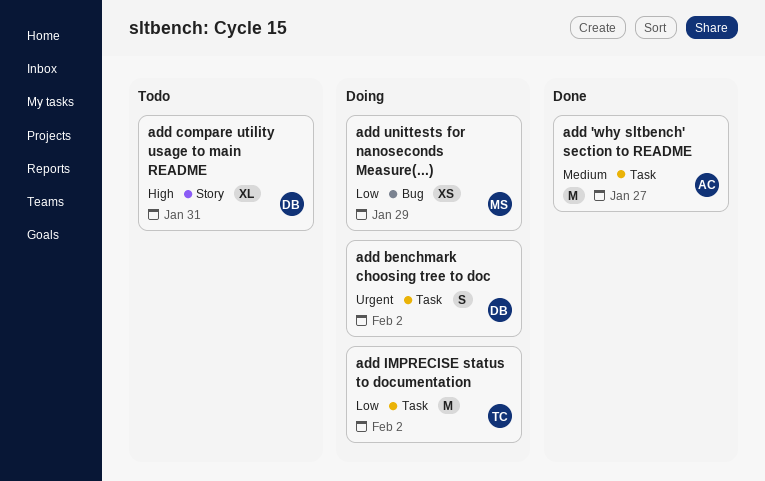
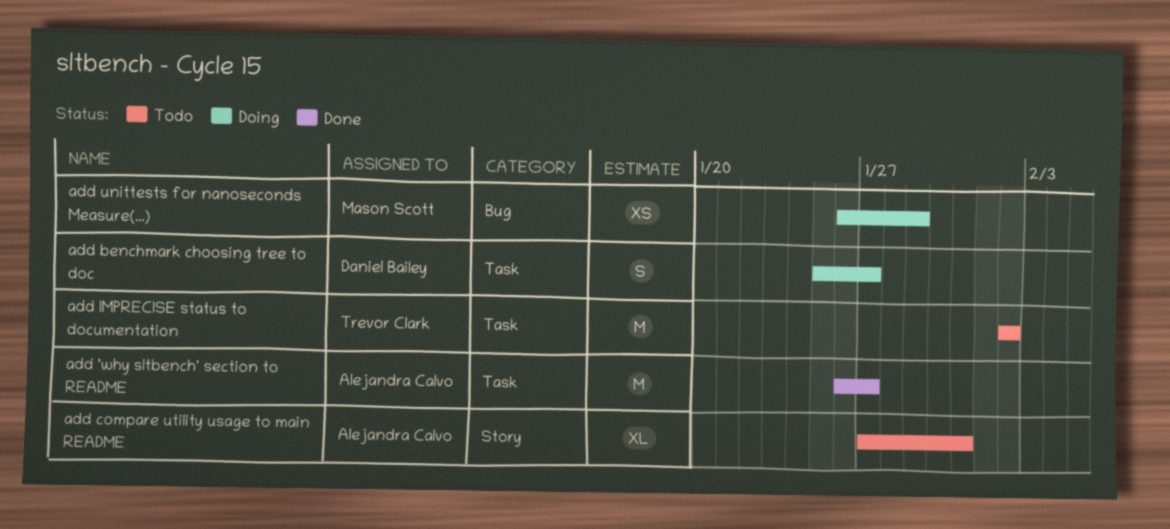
add benchmark choosing tree to doc, due: Feb 2 -> Jan 27
add compare utility usage to main README, owner: Daniel Bailey -> Alejandra Calvo
add IMPRECISE status to documentation, status: Doing -> Todo

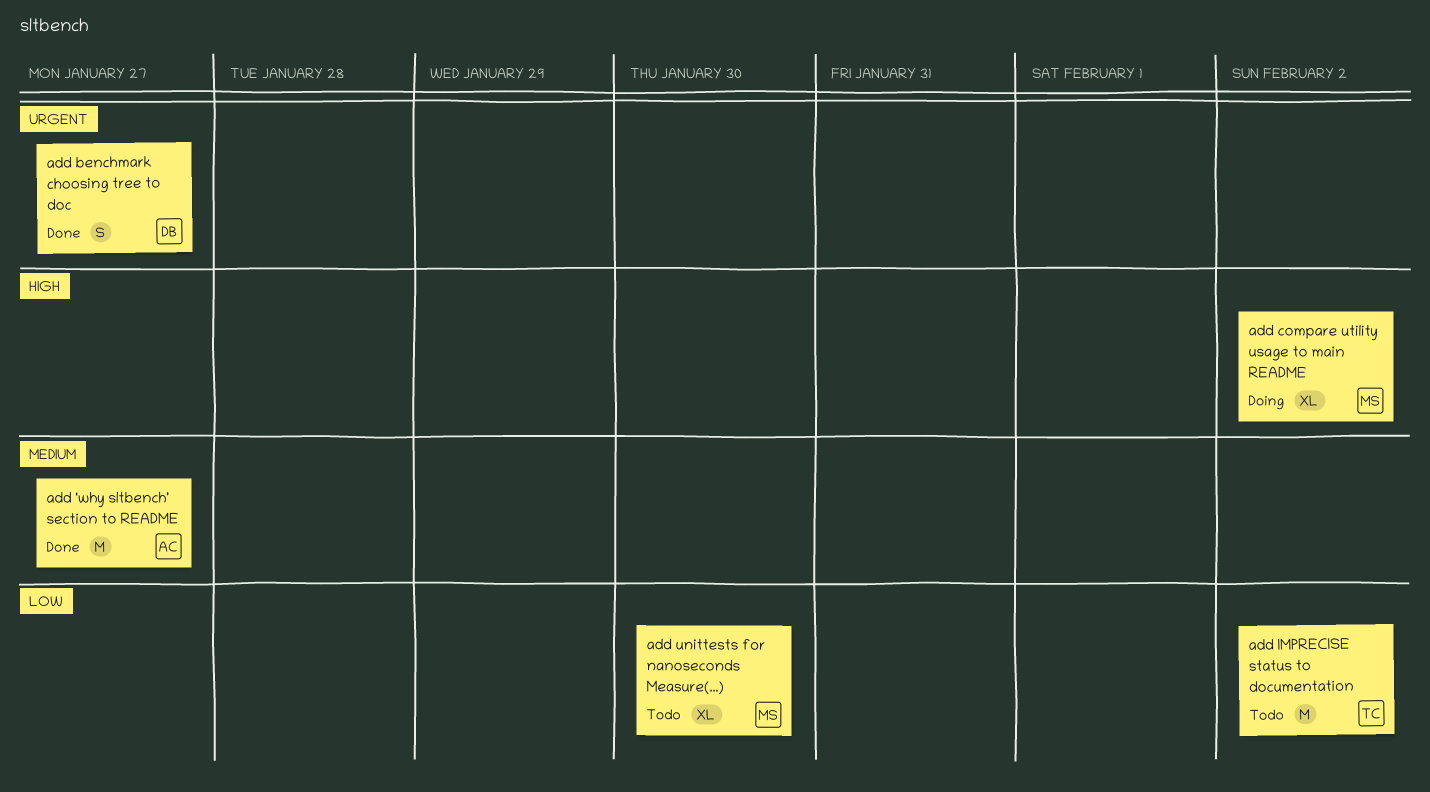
add benchmark choosing tree to doc, status: Doing -> Done
add compare utility usage to main README, status: Todo -> Doing
add compare utility usage to main README, owner: Alejandra Calvo -> Mason Scott
add compare utility usage to main README, due: Jan 31 -> Feb 2
add unittests for nanoseconds Measure(...), status: Doing -> Todo
add unittests for nanoseconds Measure(...), estimate: XS -> XL
add unittests for nanoseconds Measure(...), due: Jan 29 -> Jan 30

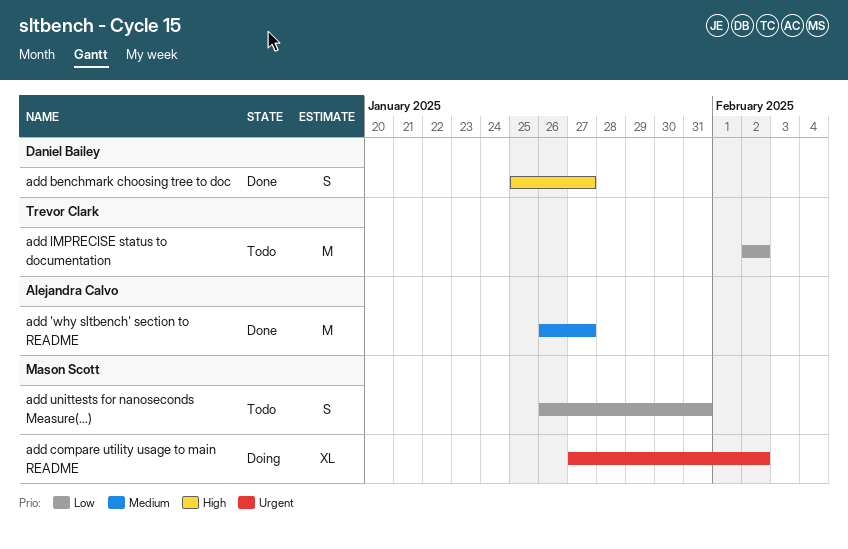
add benchmark choosing tree to doc, priority: Urgent -> High
add compare utility usage to main README, priority: High -> Urgent
add unittests for nanoseconds Measure(...), estimate: XL -> S
add unittests for nanoseconds Measure(...), due: Jan 30 -> Jan 31

